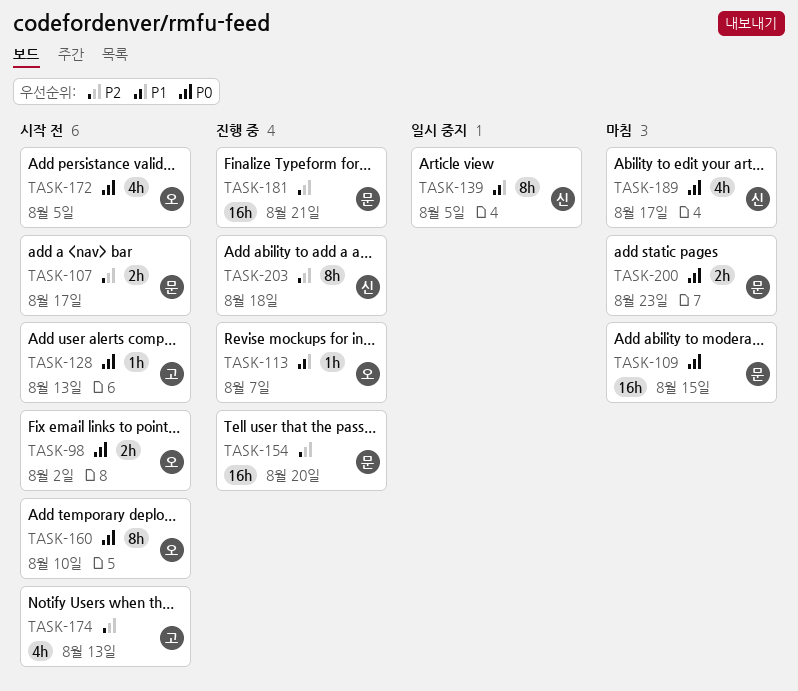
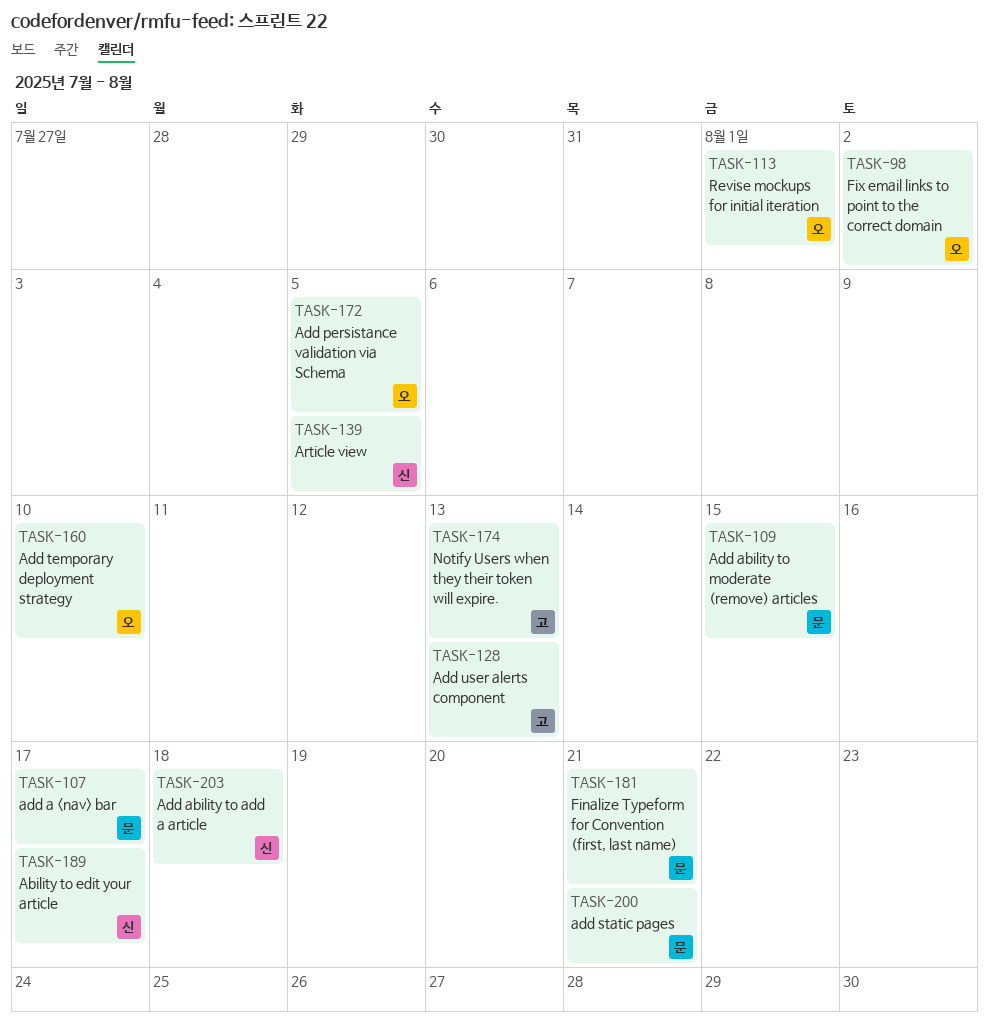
TASK-113, due: Aug 7 -> Aug 1
TASK-154: present -> none
TASK-200, due: Aug 23 -> Aug 21

